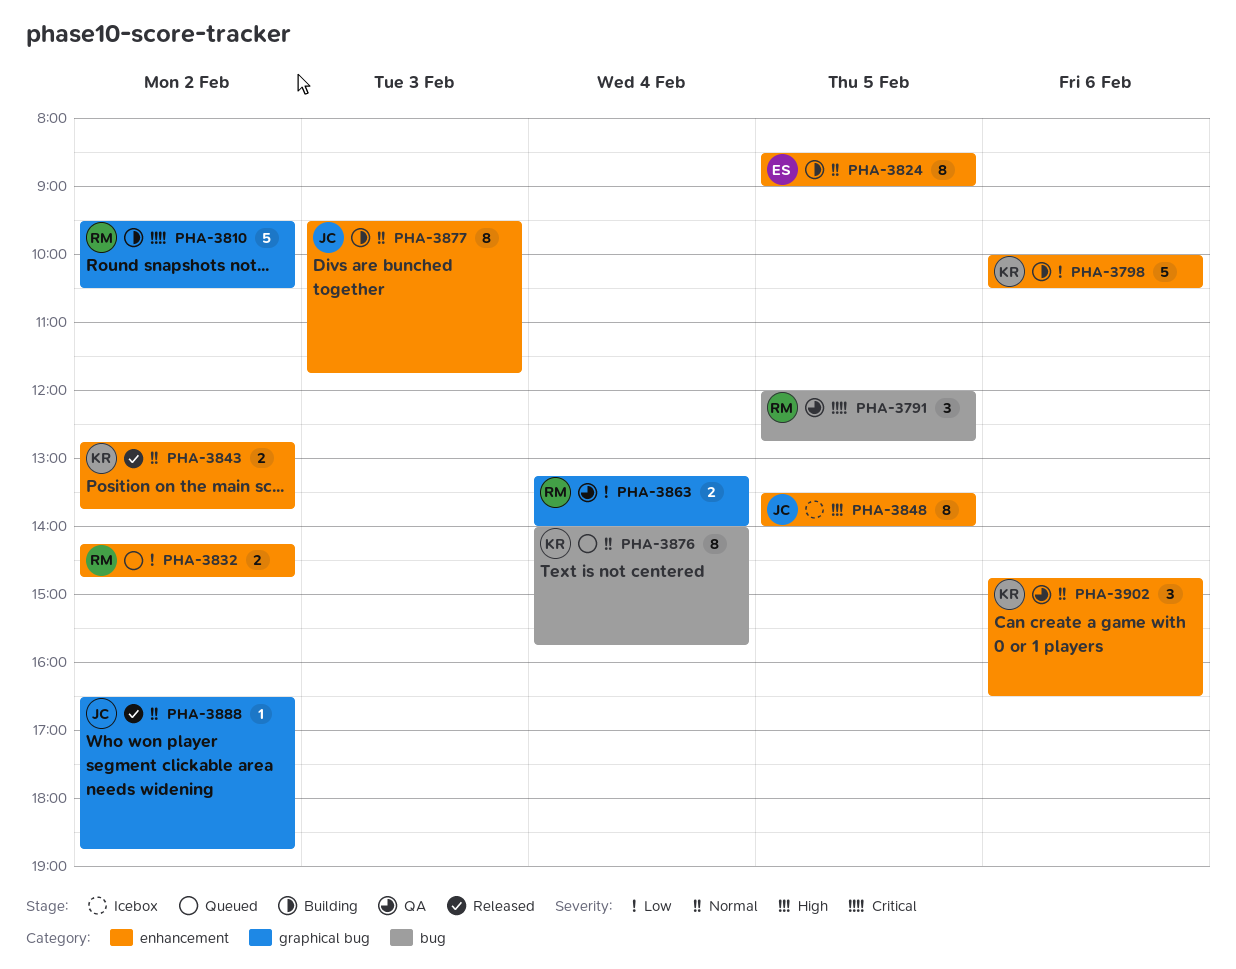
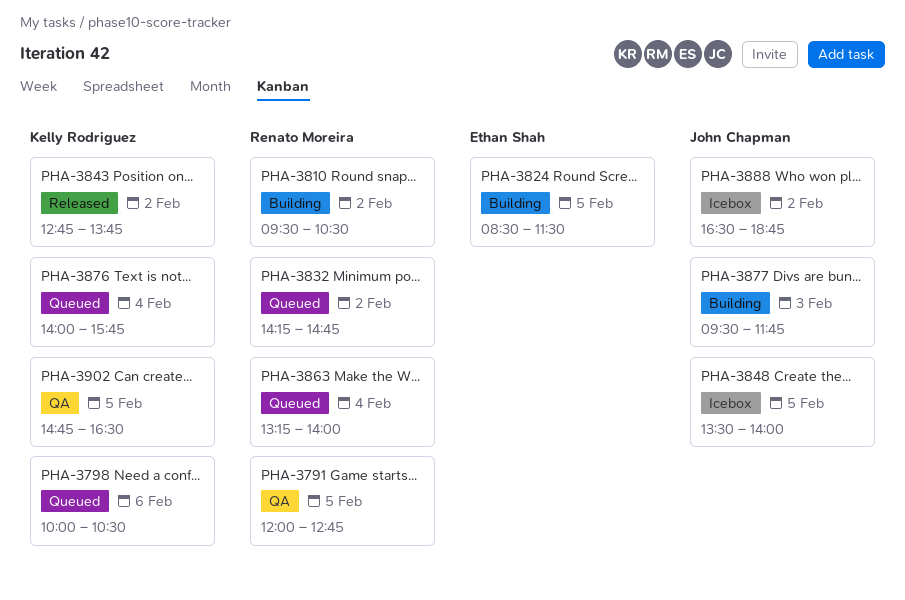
PHA-3798, status: Building -> Queued
PHA-3824, ends: 09:00 -> 11:30
PHA-3863, status: QA -> Queued
PHA-3888, status: Released -> Icebox
PHA-3902, day: Feb 6 -> Feb 5

